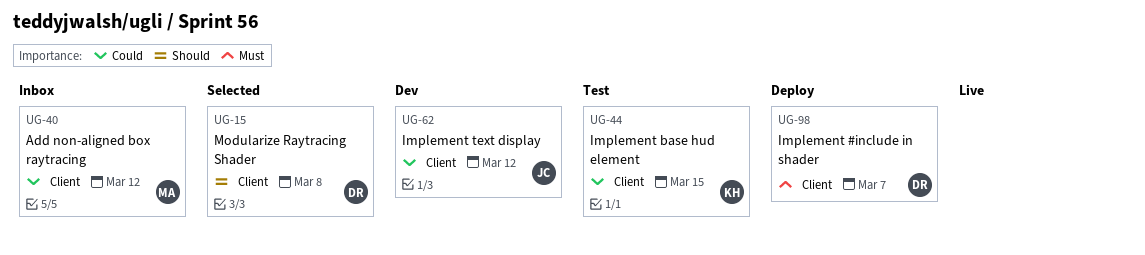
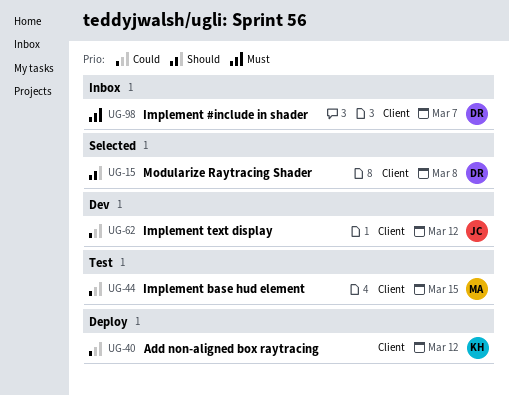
UG-40, status: Inbox -> Deploy
UG-40, owner: MA -> KH
UG-44, owner: KH -> MA
UG-98, status: Deploy -> Inbox

